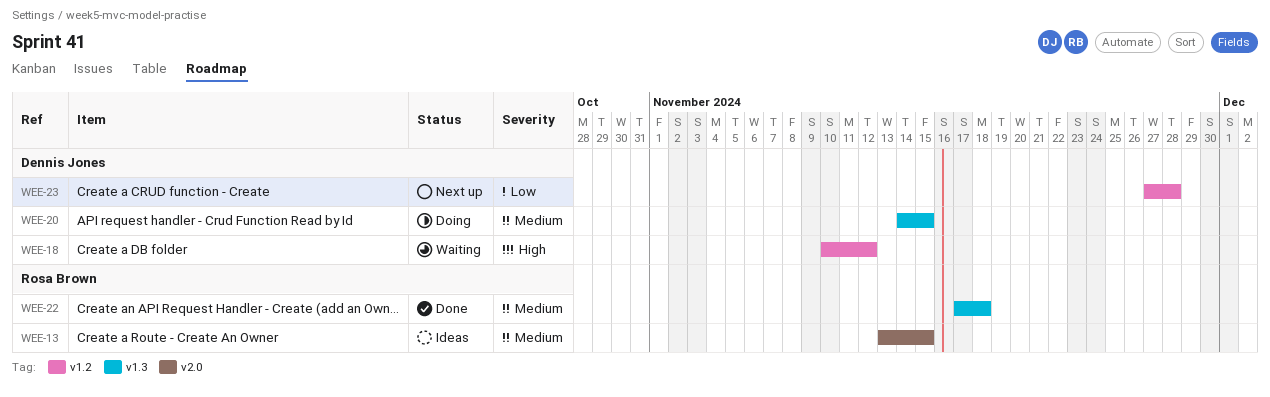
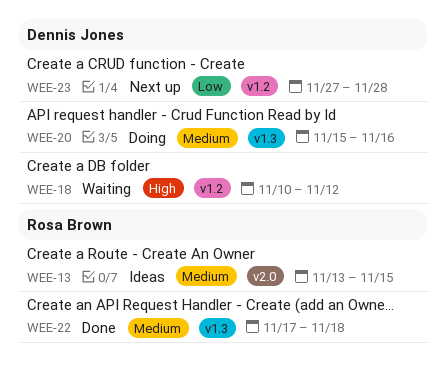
WEE-20, start: Nov 14 -> Nov 15
WEE-20, due: Nov 15 -> Nov 16

